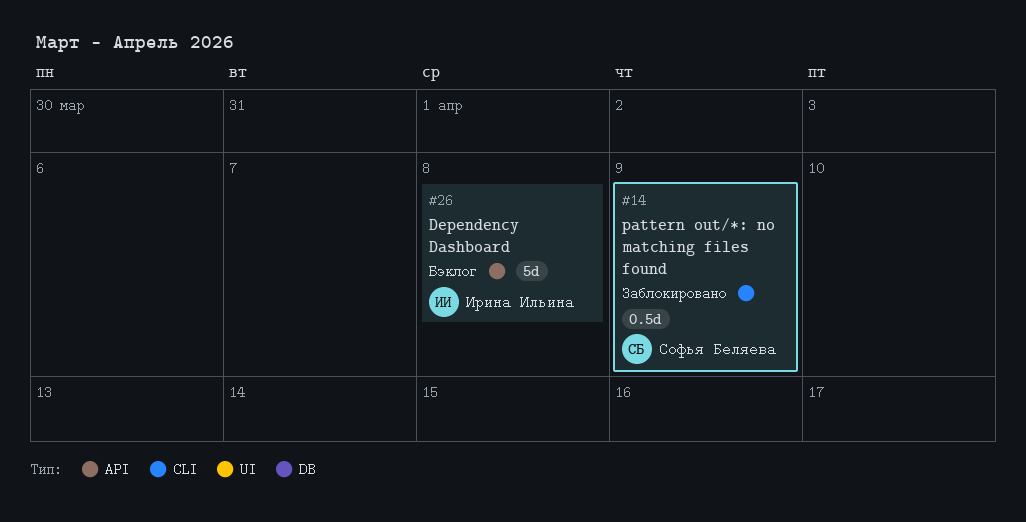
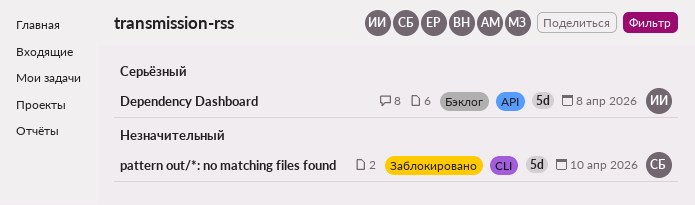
pattern out/*: no matching files found, estimate: 0.5d -> 5d
pattern out/*: no matching files found, due: Apr 9 -> Apr 10

